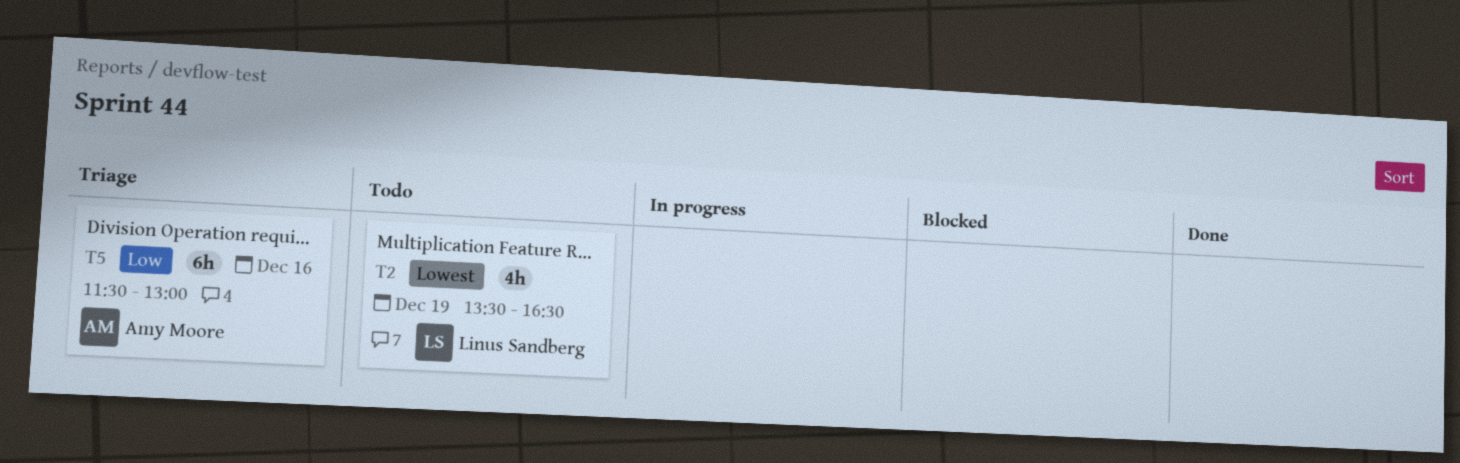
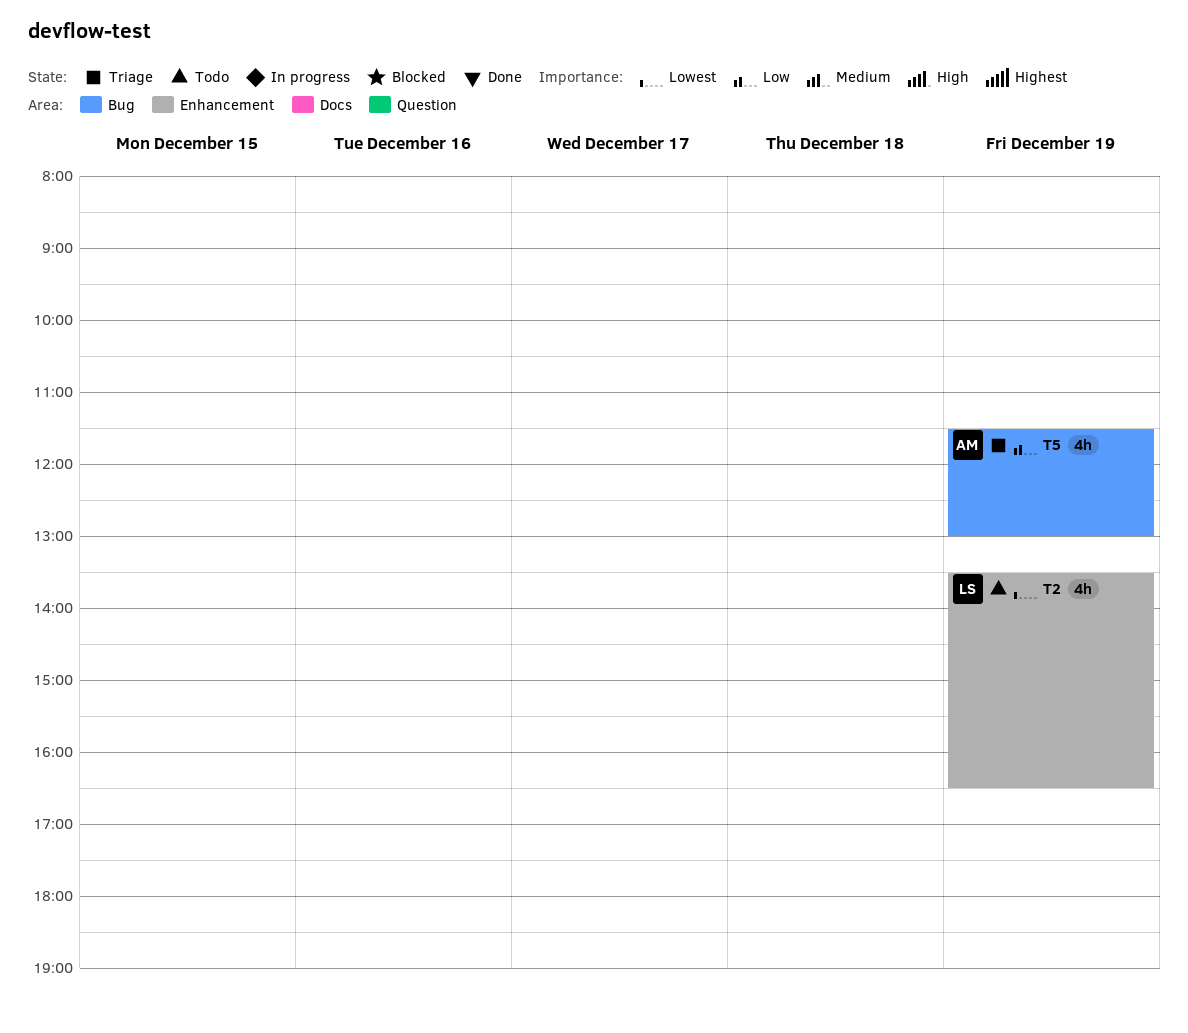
T5, estimate: 6h -> 4h
T5, day: Dec 16 -> Dec 19

